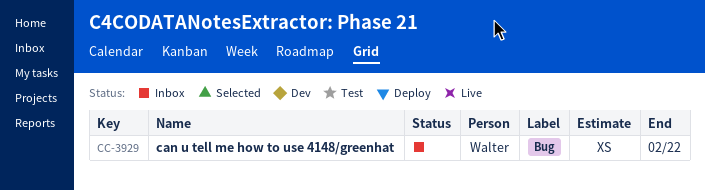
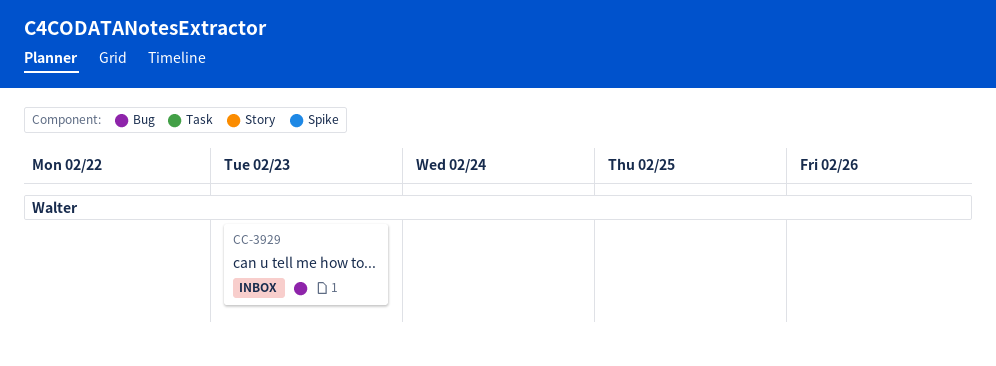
CC-3929, due: Feb 22 -> Feb 23

